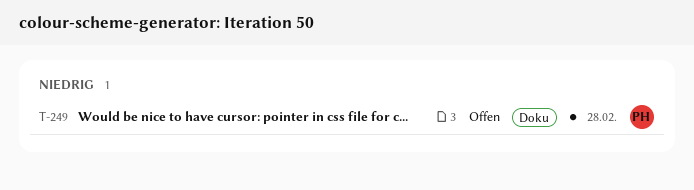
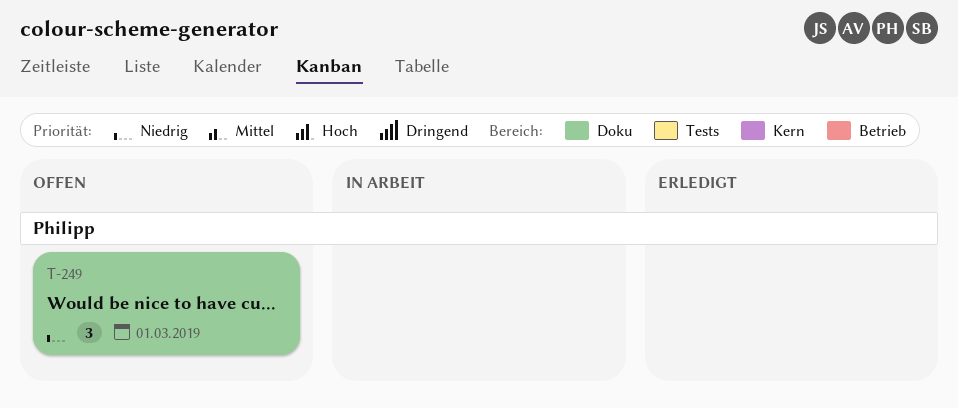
T-249, estimate: 1 -> 3
T-249, due: Feb 28 -> Mar 1

